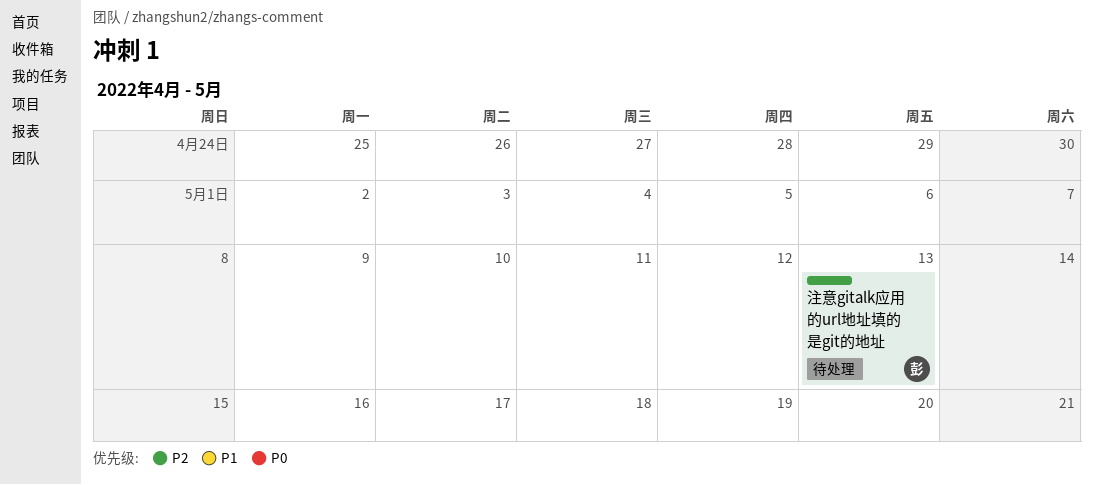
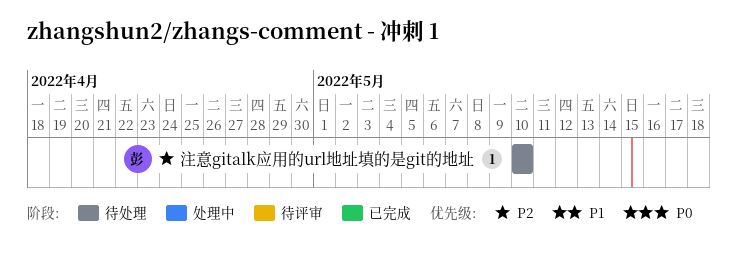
注意gitalk应用的url地址填的是git的地址, due: May 13 -> May 10

